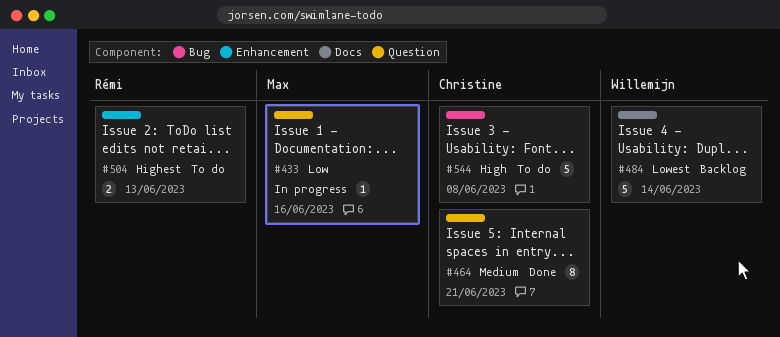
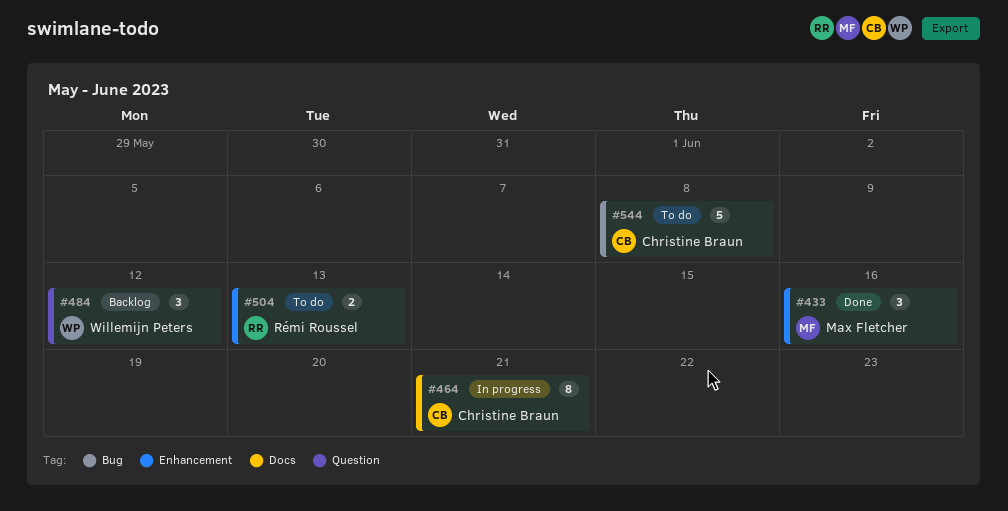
#433, status: In progress -> Done
#433, label: Question -> Enhancement
#433, estimate: 1 -> 3
#464, status: Done -> In progress
#464, label: Question -> Docs
#484, label: Docs -> Question
#484, estimate: 5 -> 3
#484, due: Jun 14 -> Jun 12

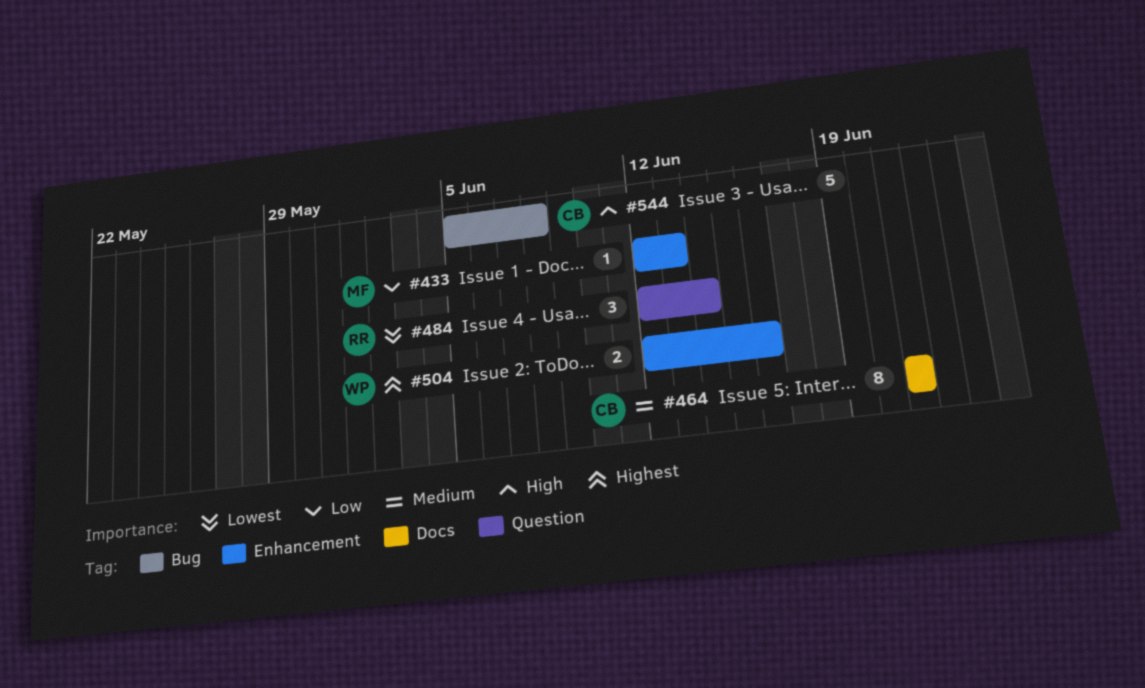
#433, estimate: 3 -> 1
#433, due: Jun 16 -> Jun 13
#484, owner: Willemijn Peters -> Rémi Roussel
#484, due: Jun 12 -> Jun 14
#504, owner: Rémi Roussel -> Willemijn Peters
#504, due: Jun 13 -> Jun 16

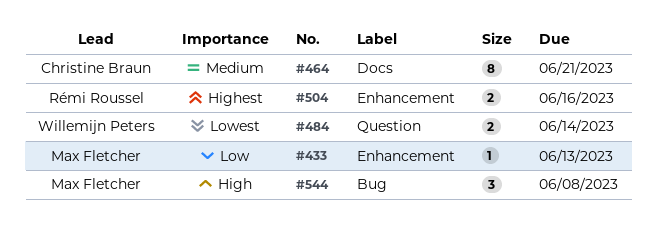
#484, owner: Rémi Roussel -> Willemijn Peters
#484, estimate: 3 -> 2
#504, owner: Willemijn Peters -> Rémi Roussel
#544, owner: Christine Braun -> Max Fletcher
#544, estimate: 5 -> 3

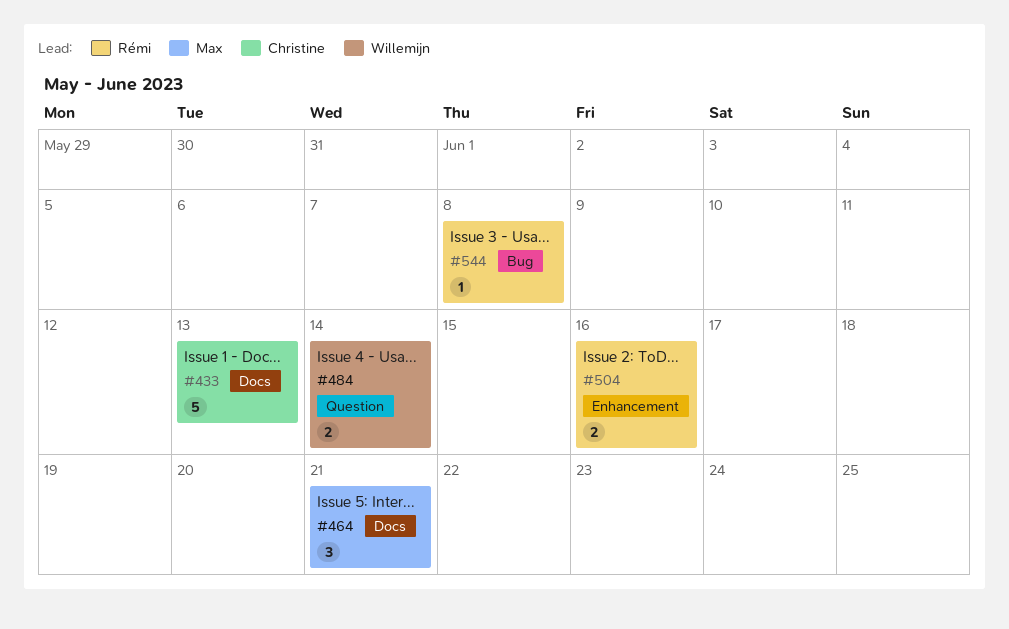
#433, owner: Max Fletcher -> Christine Braun
#433, label: Enhancement -> Docs
#433, estimate: 1 -> 5
#464, owner: Christine Braun -> Max Fletcher
#464, estimate: 8 -> 3
#544, owner: Max Fletcher -> Rémi Roussel
#544, estimate: 3 -> 1

